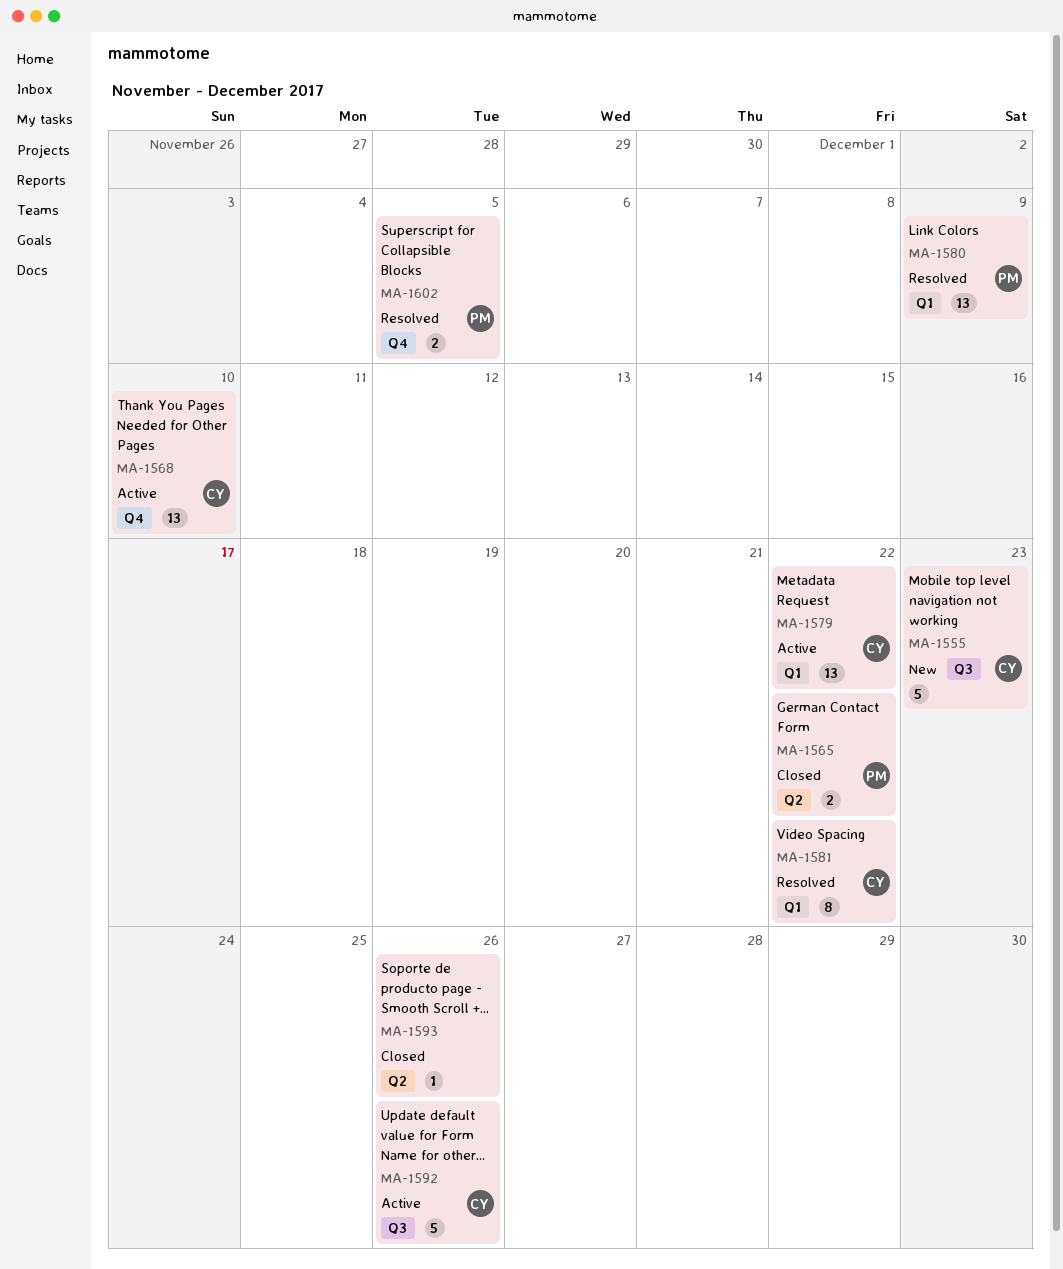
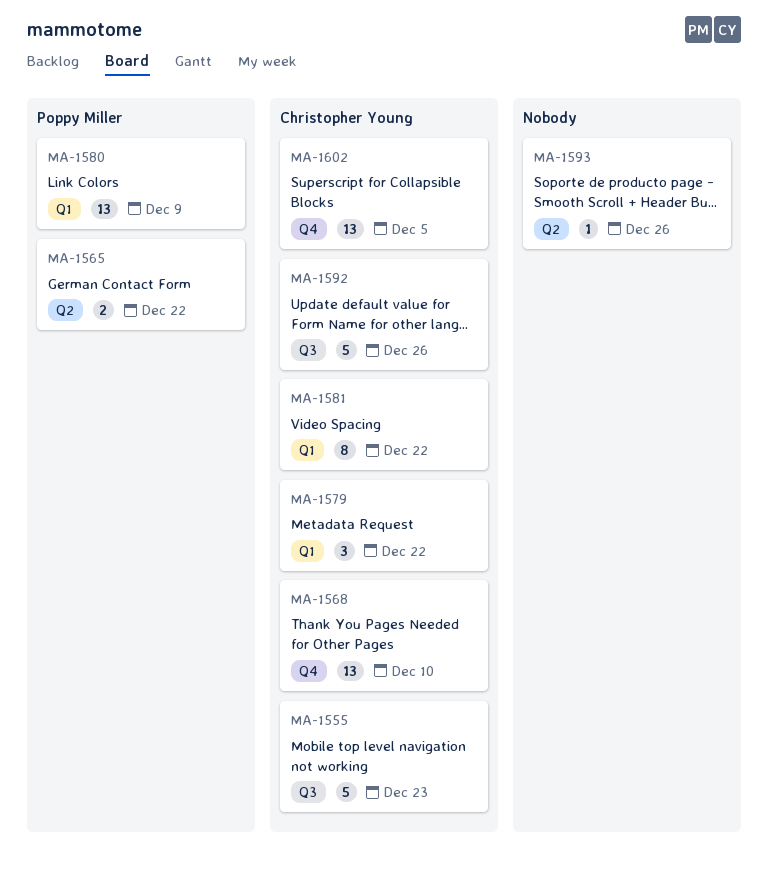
MA-1579, estimate: 13 -> 3
MA-1602, owner: Poppy Miller -> Christopher Young
MA-1602, estimate: 2 -> 13

